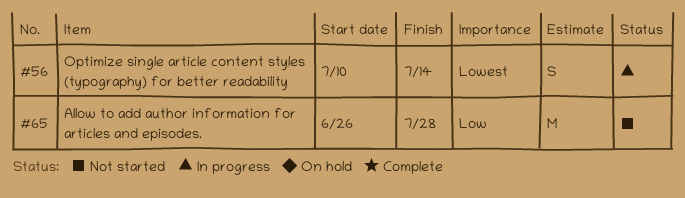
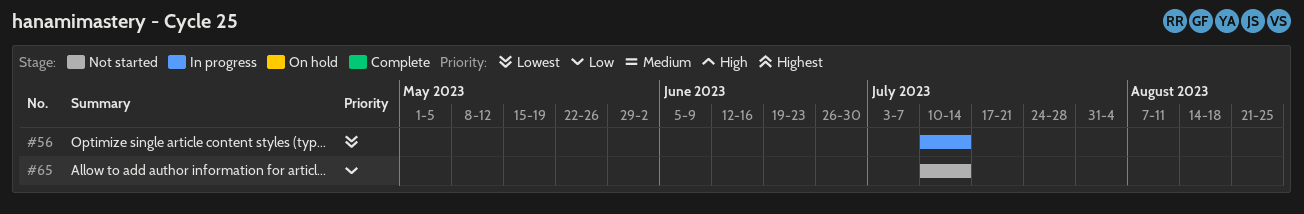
#65, start: Jun 26 -> Jul 10
#65, due: Jul 28 -> Jul 14

